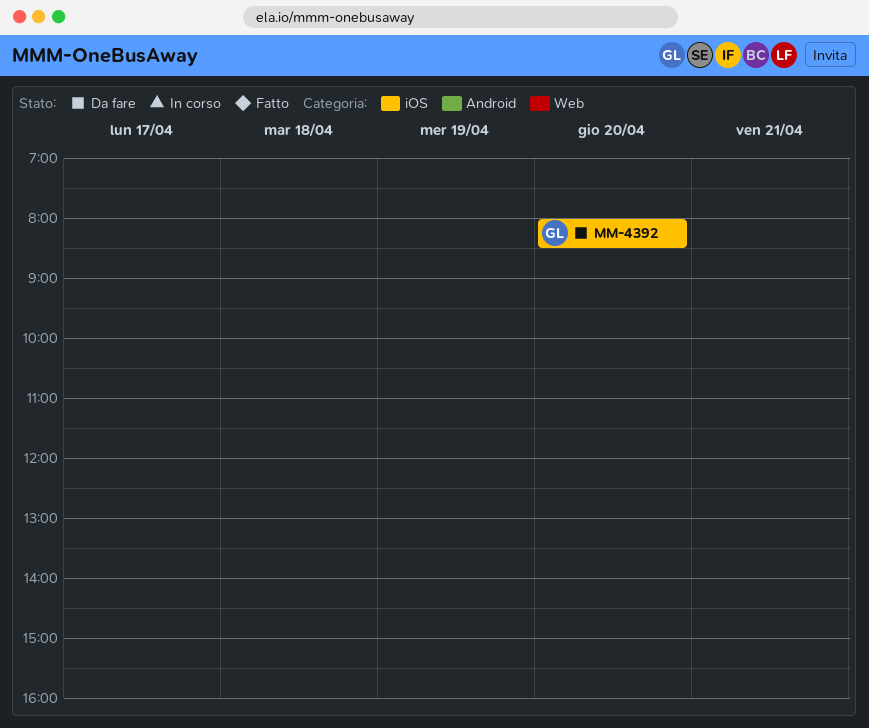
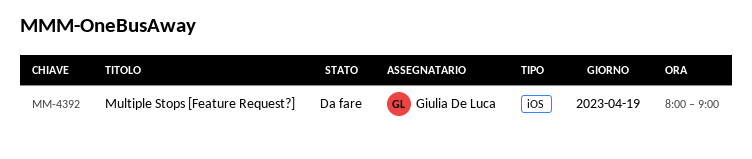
MM-4392, day: Apr 20 -> Apr 19
MM-4392, ends: 08:30 -> 09:00

